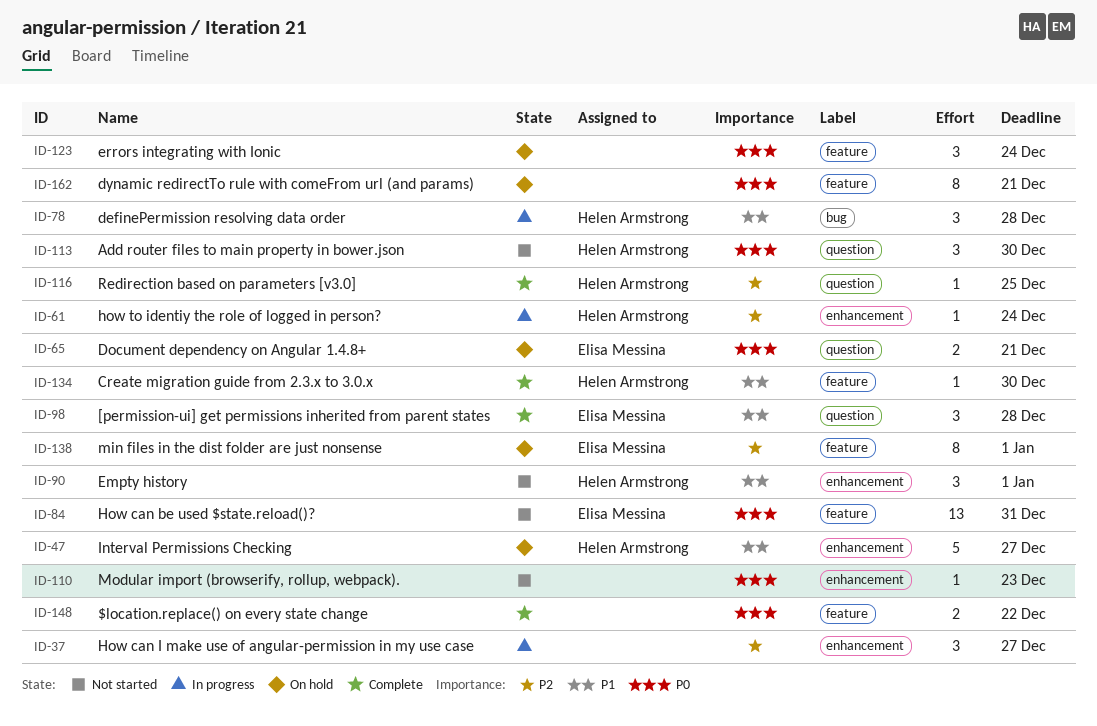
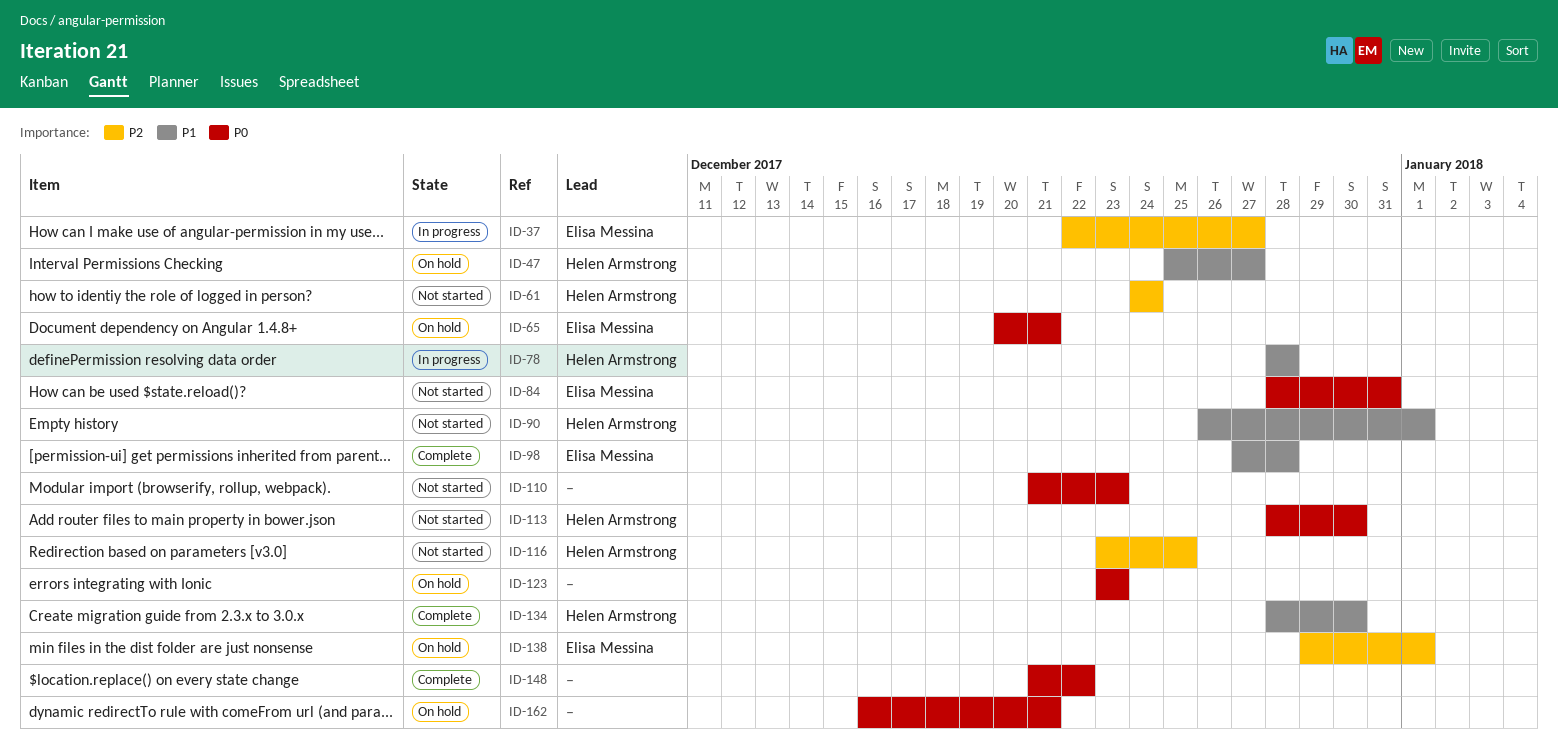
ID-37, owner: none -> Elisa Messina
ID-61, status: In progress -> Not started
ID-116, status: Complete -> Not started
ID-123, due: Dec 24 -> Dec 23

